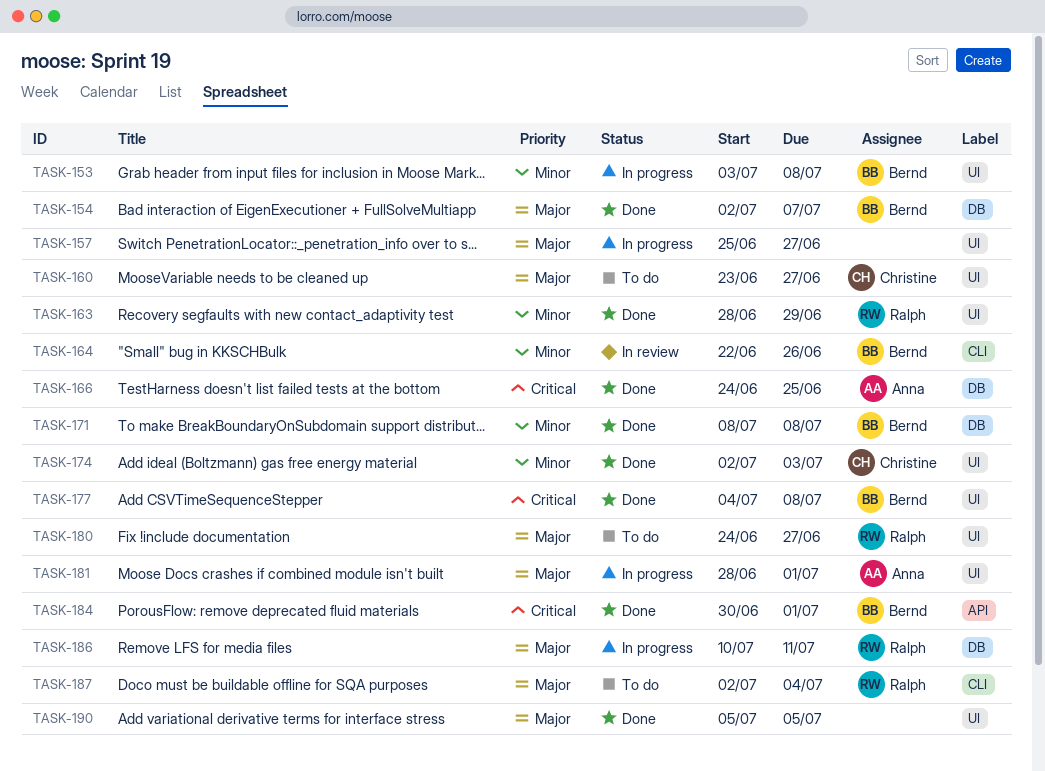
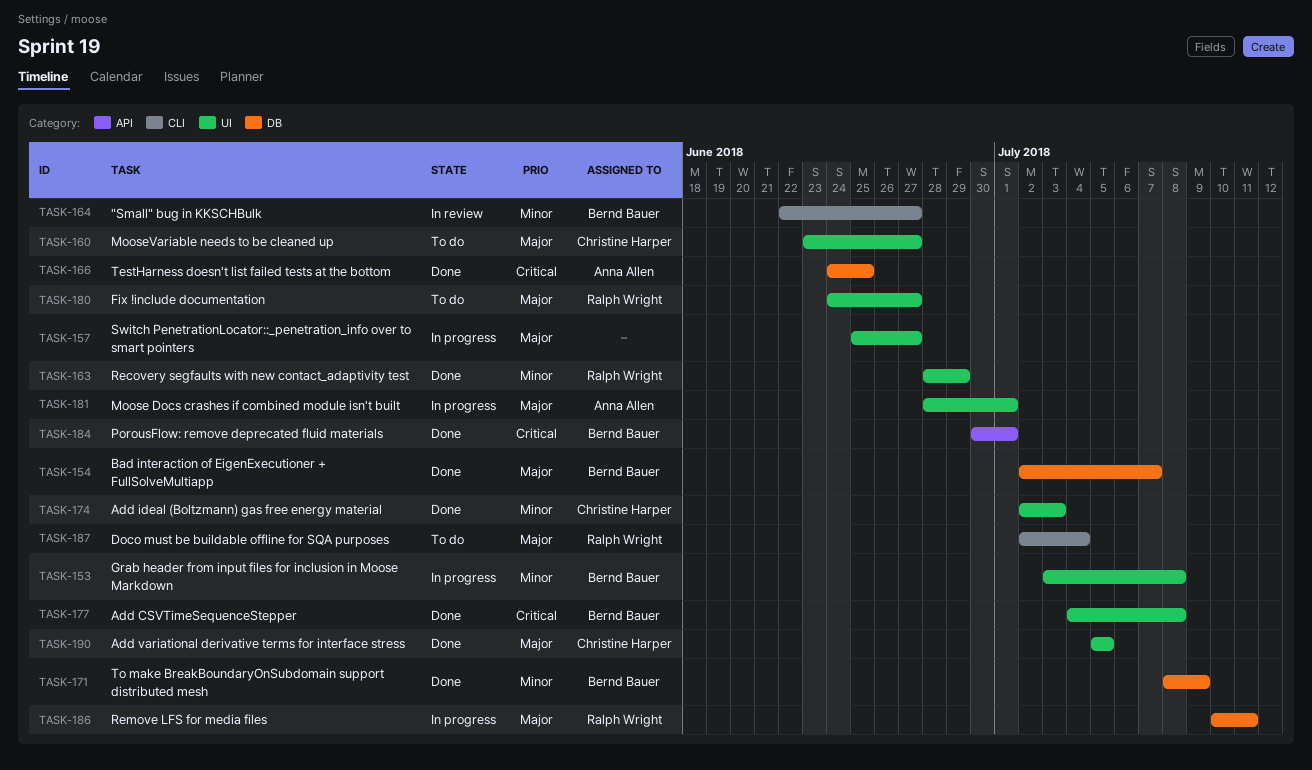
TASK-164, due: Jun 26 -> Jun 27
TASK-171, due: Jul 8 -> Jul 9
TASK-190, owner: none -> Christine Harper

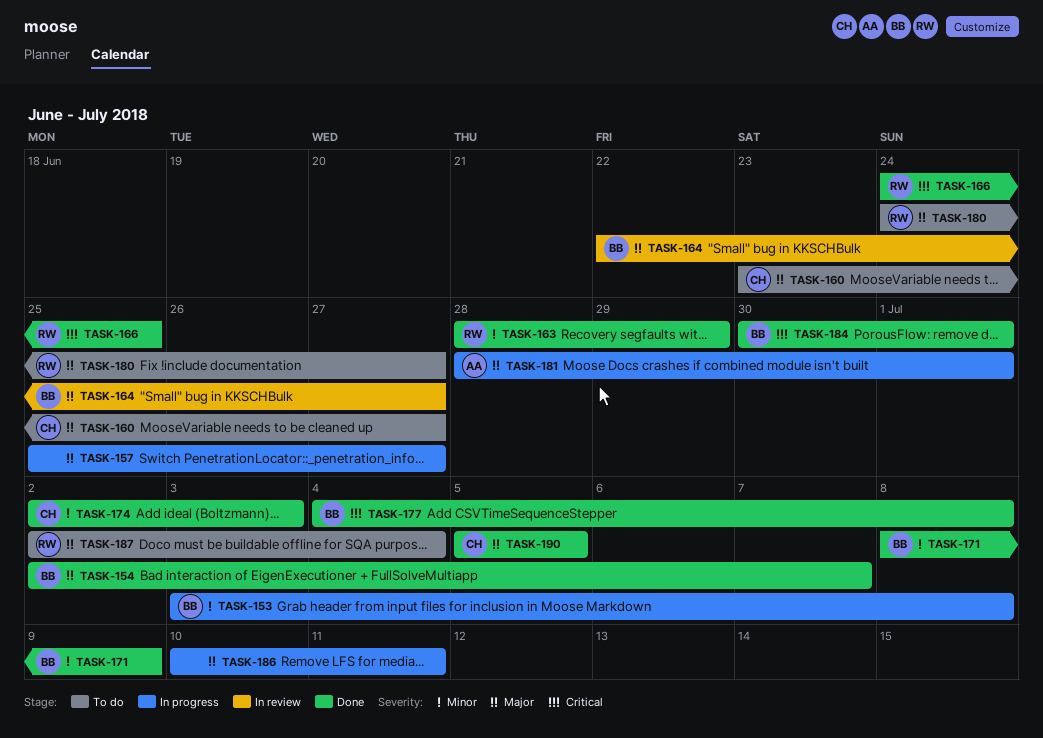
TASK-164, priority: Minor -> Major
TASK-166, owner: Anna Allen -> Ralph Wright
TASK-186, owner: Ralph Wright -> none

